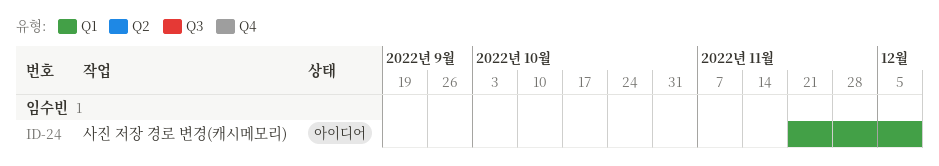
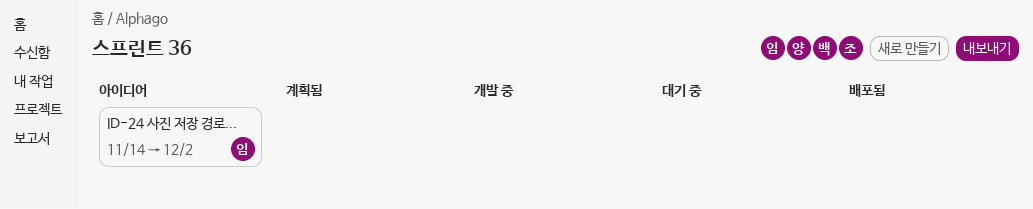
ID-24, start: Nov 21 -> Nov 14
ID-24, due: Dec 9 -> Dec 2

